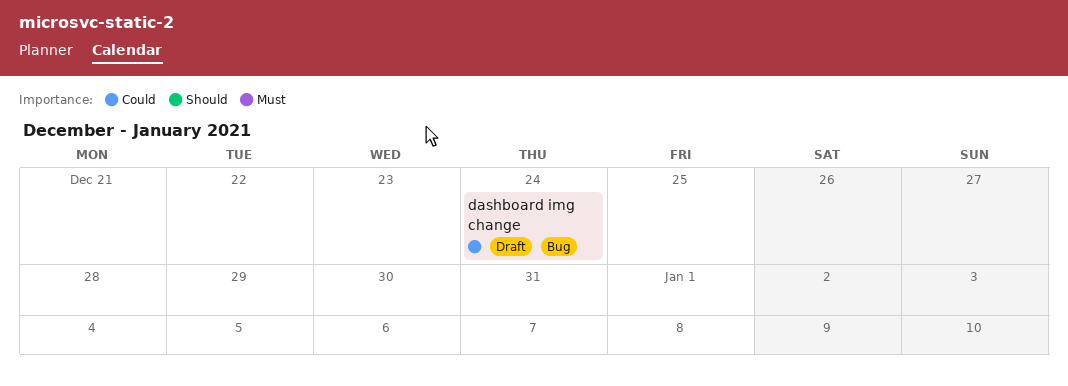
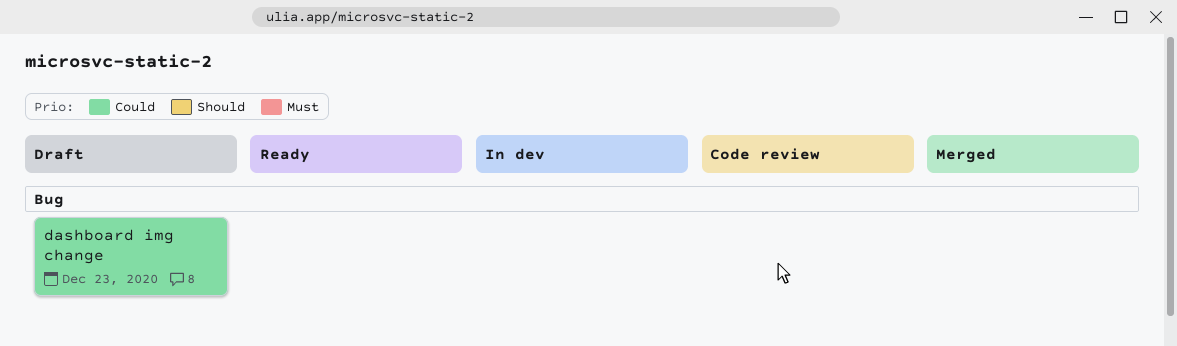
dashboard img change, due: Dec 24 -> Dec 23

